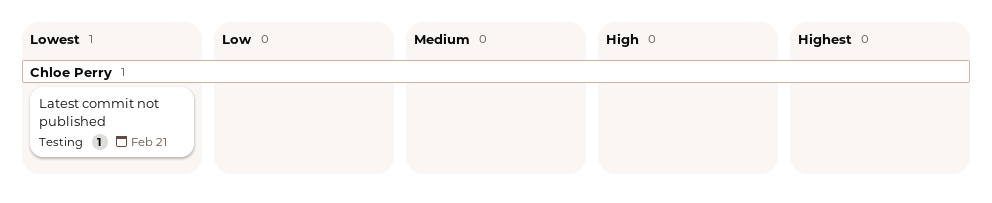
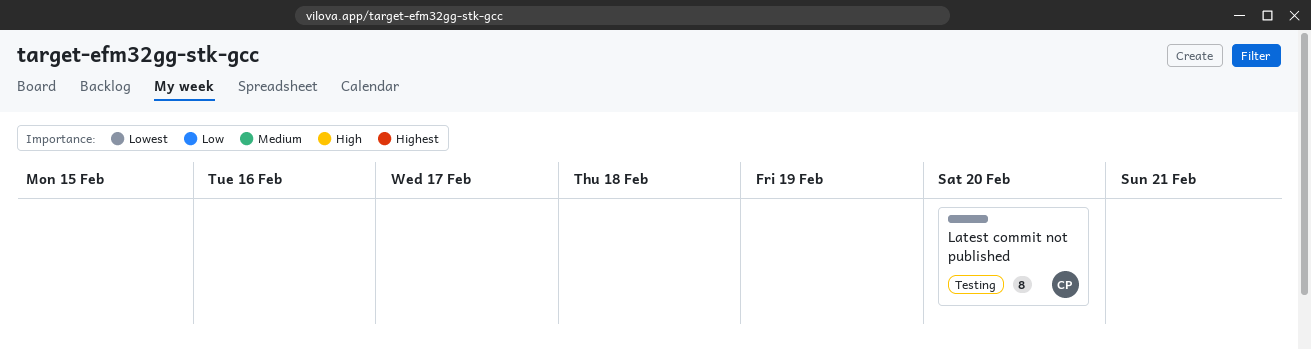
Latest commit not published, estimate: 1 -> 8
Latest commit not published, due: Feb 21 -> Feb 20

